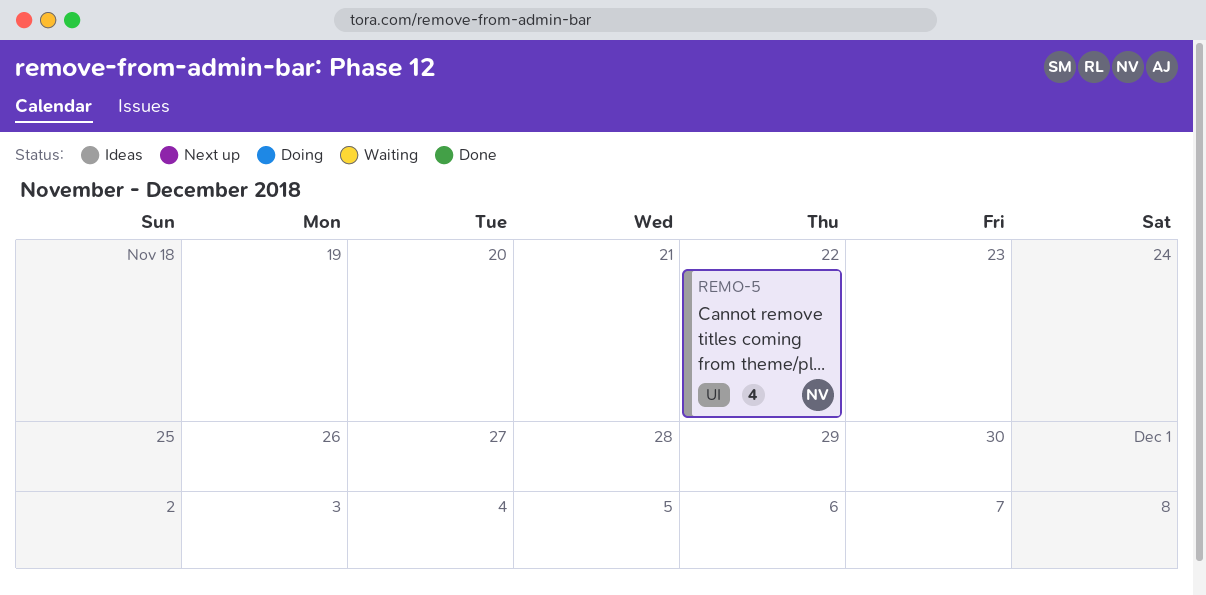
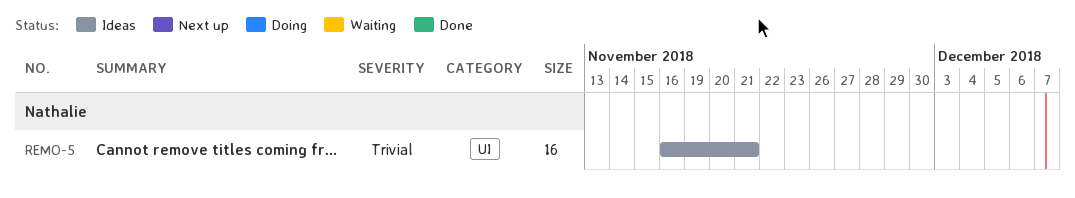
REMO-5, estimate: 4 -> 16
REMO-5, due: Nov 22 -> Nov 21

